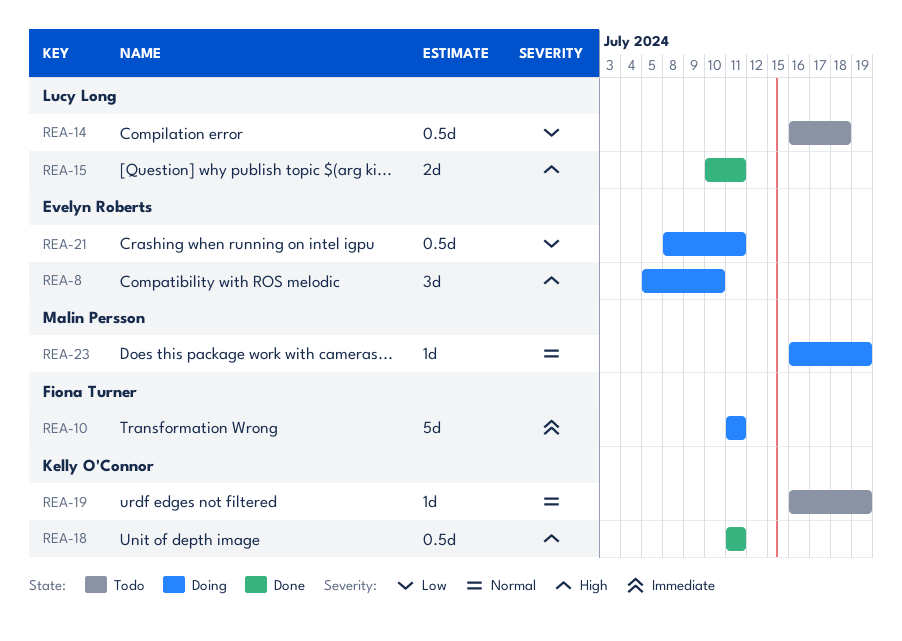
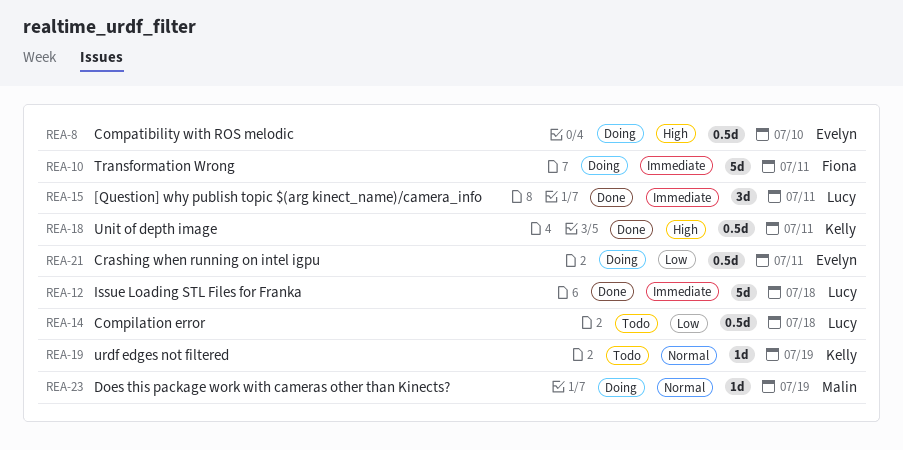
REA-8, estimate: 3d -> 0.5d
REA-12: none -> present
REA-15, priority: High -> Immediate
REA-15, estimate: 2d -> 3d

